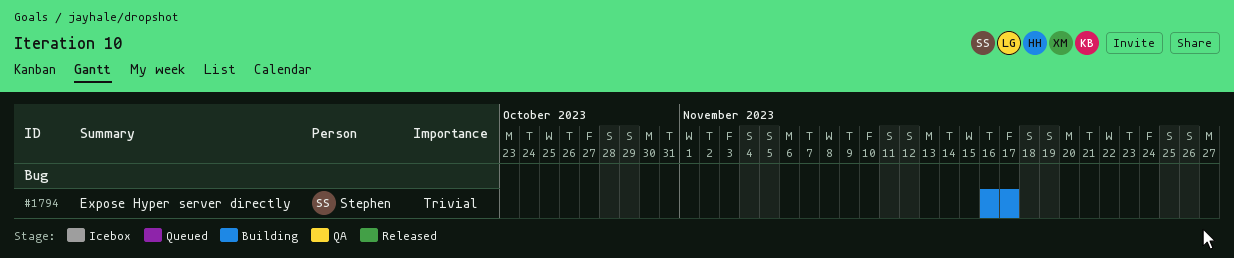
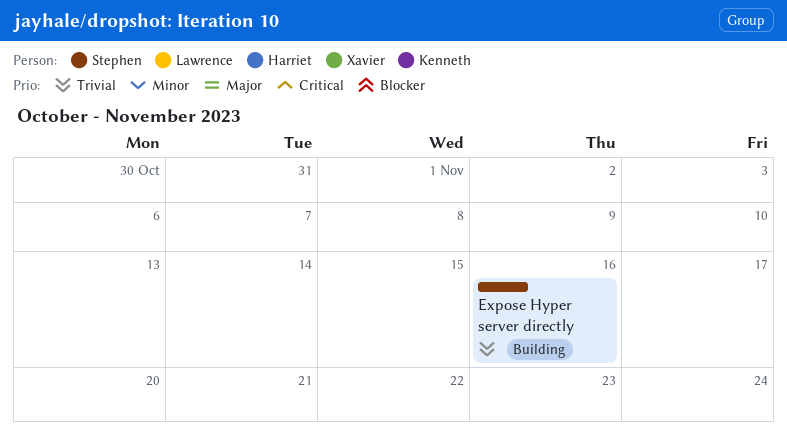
Expose Hyper server directly, due: Nov 17 -> Nov 16

